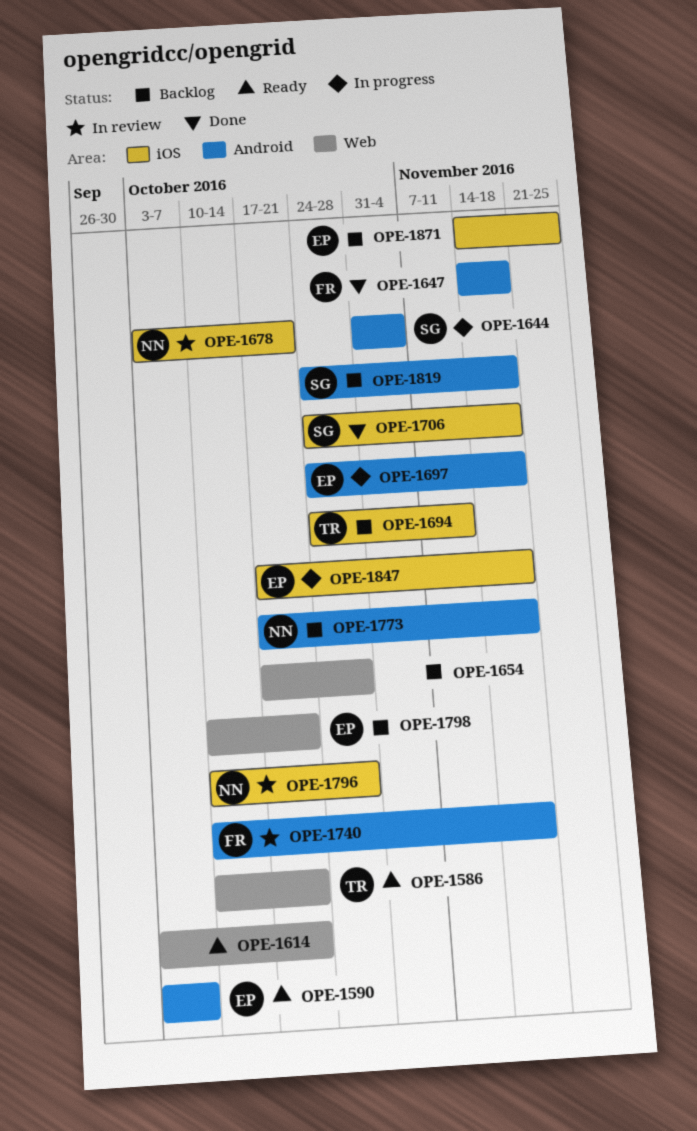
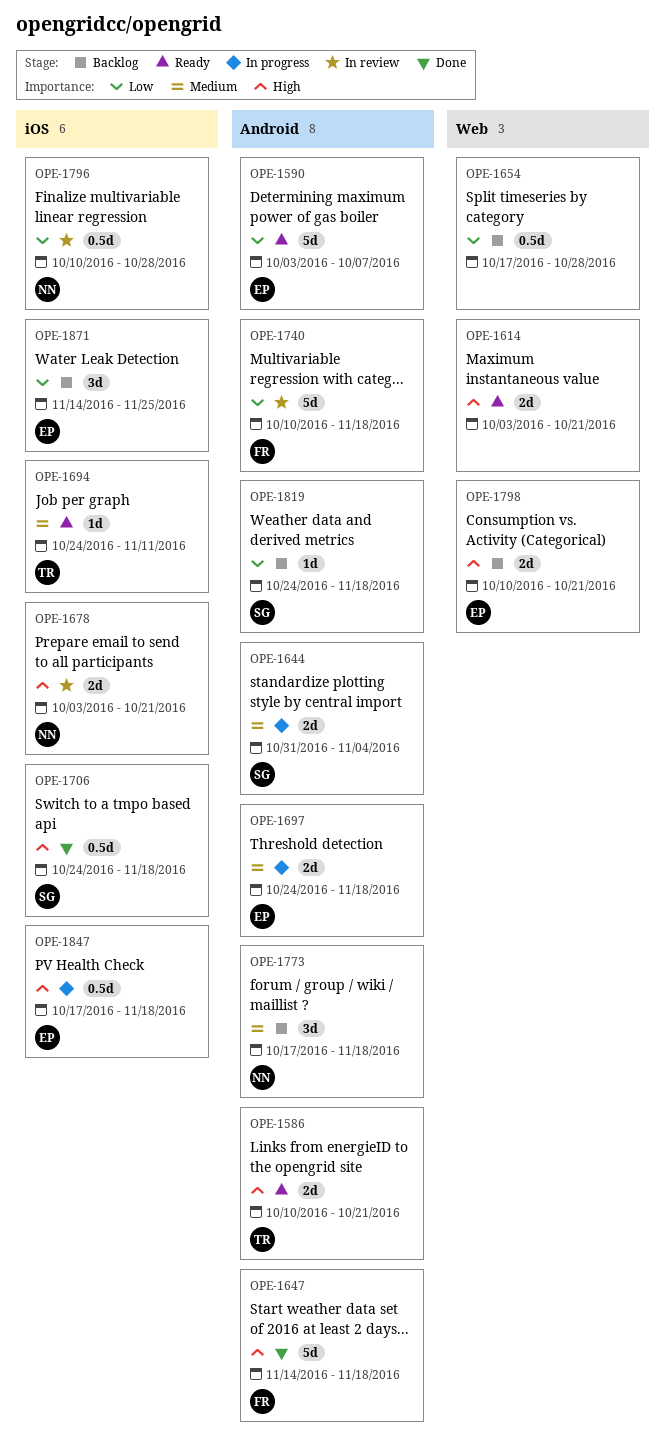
OPE-1586, label: Web -> Android
OPE-1694, status: Backlog -> Ready

